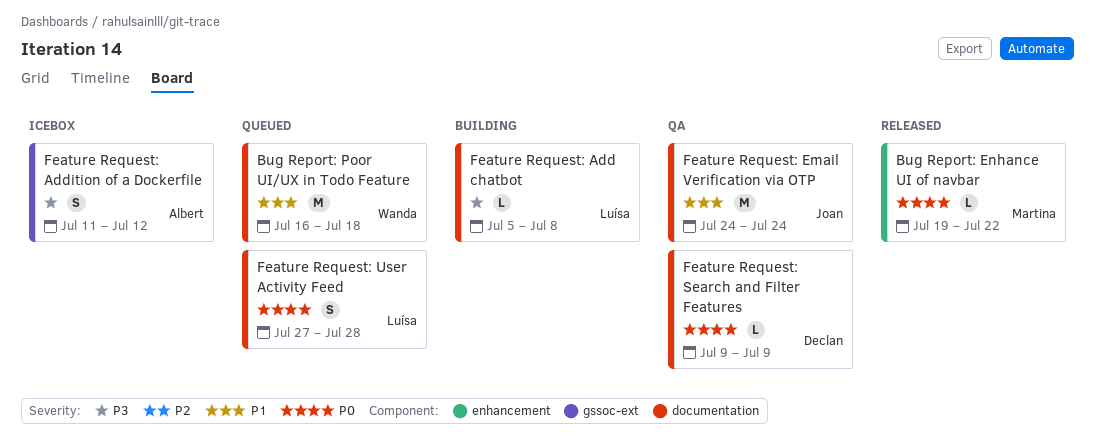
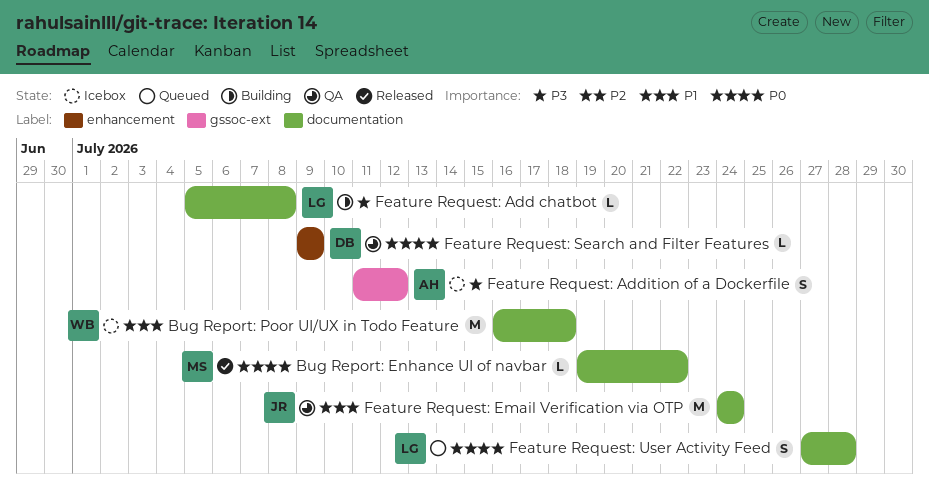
Bug Report: Enhance UI of navbar, label: enhancement -> documentation
Bug Report: Poor UI/UX in Todo Feature, status: Queued -> Icebox
Feature Request: Search and Filter Features, label: documentation -> enhancement

